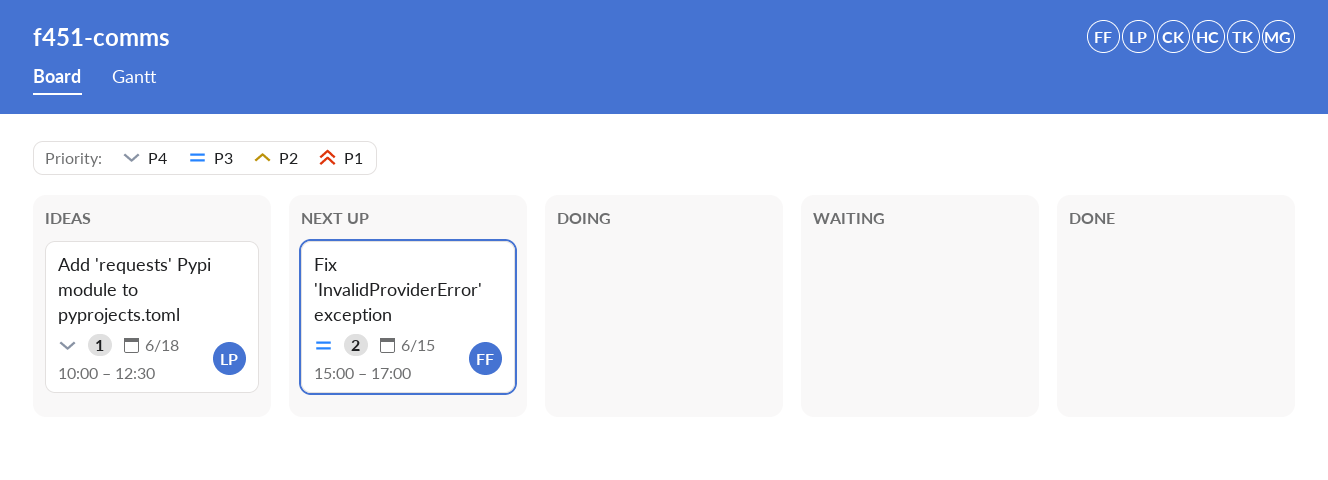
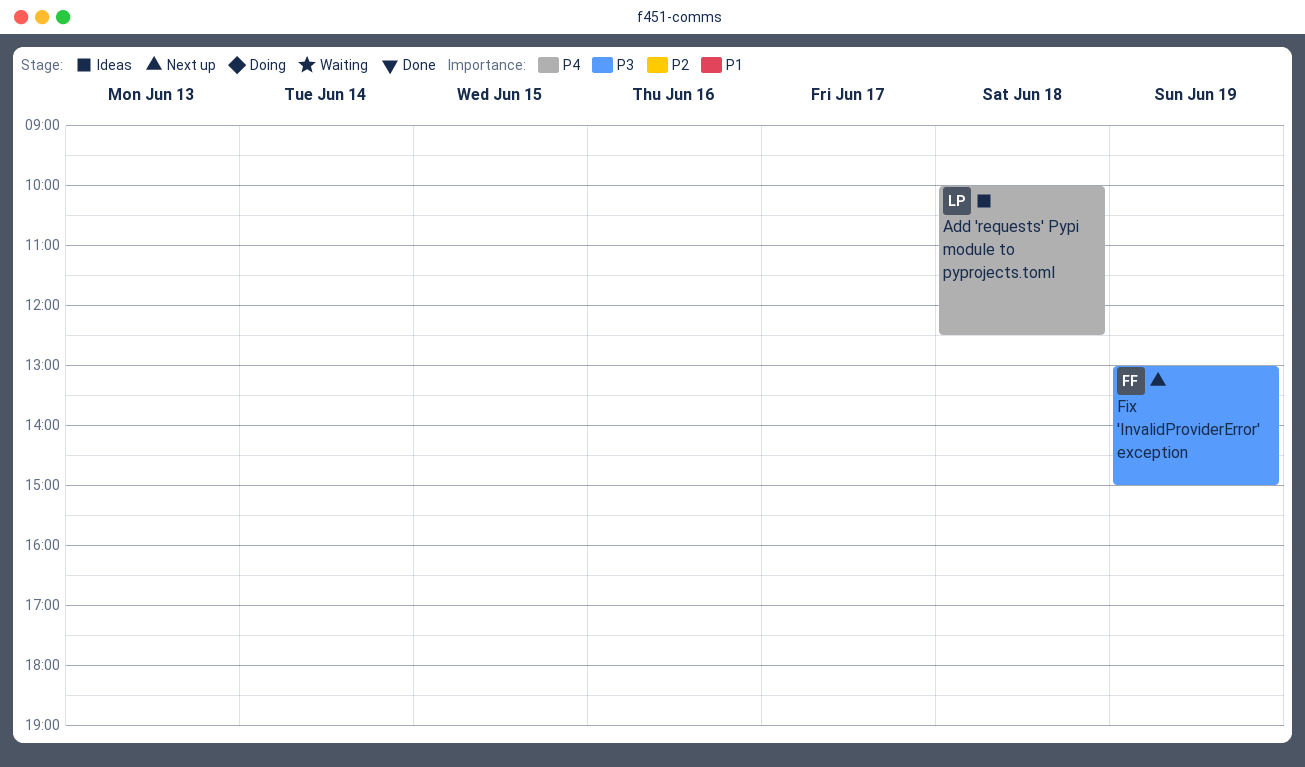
Fix 'InvalidProviderError' exception, day: Jun 15 -> Jun 19
Fix 'InvalidProviderError' exception, begins: 15:00 -> 13:00
Fix 'InvalidProviderError' exception, ends: 17:00 -> 15:00

